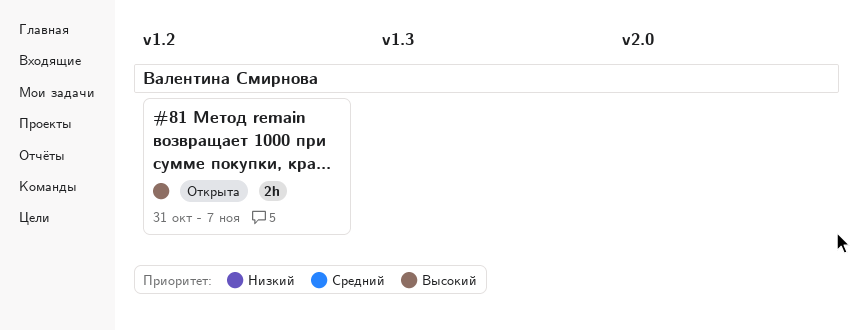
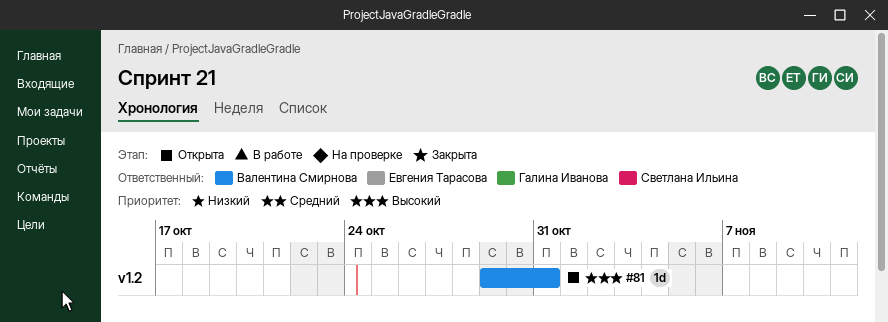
#81, estimate: 2h -> 1d
#81, start: Oct 31 -> Oct 29
#81, due: Nov 7 -> Oct 31

